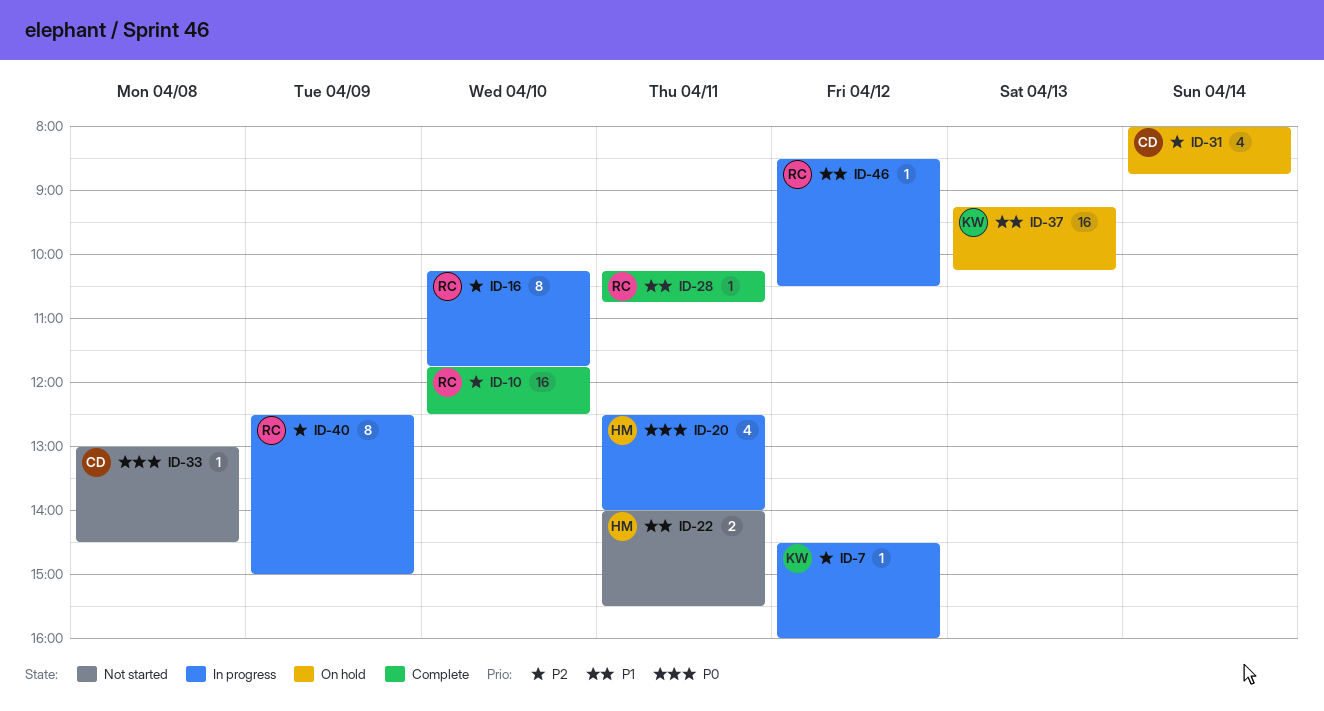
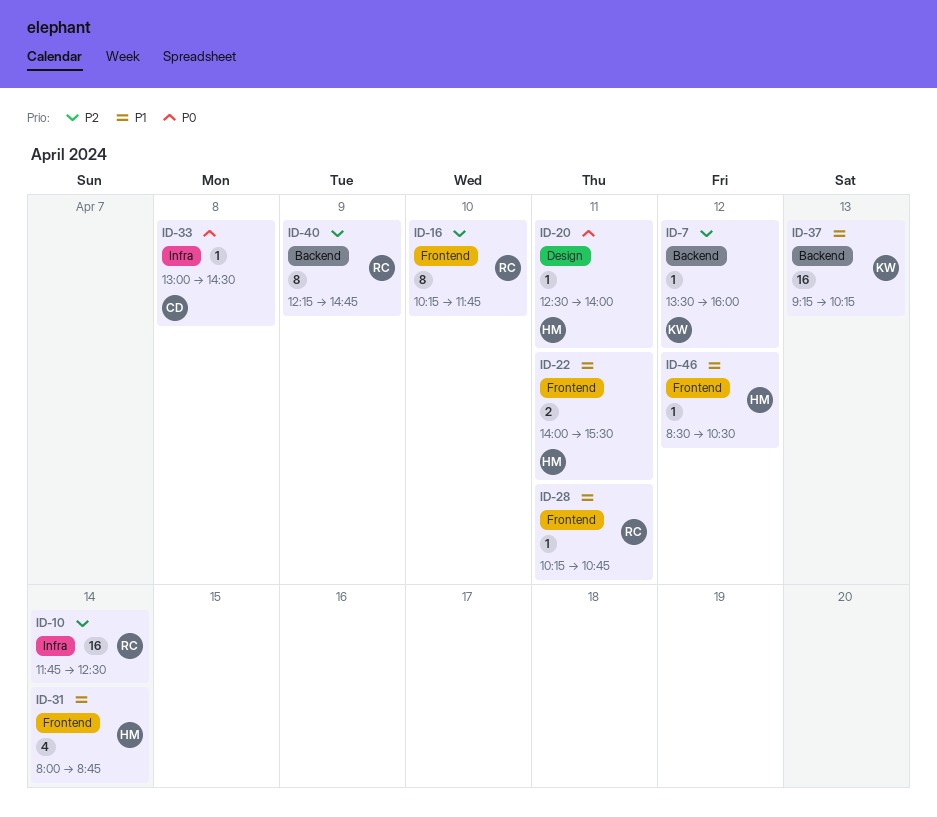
ID-7, begins: 14:30 -> 13:30
ID-10, day: Apr 10 -> Apr 14
ID-20, estimate: 4 -> 1
ID-31, owner: CD -> HM
ID-31, priority: P2 -> P1
ID-40, begins: 12:30 -> 12:15
ID-40, ends: 15:00 -> 14:45
ID-46, owner: RC -> HM

